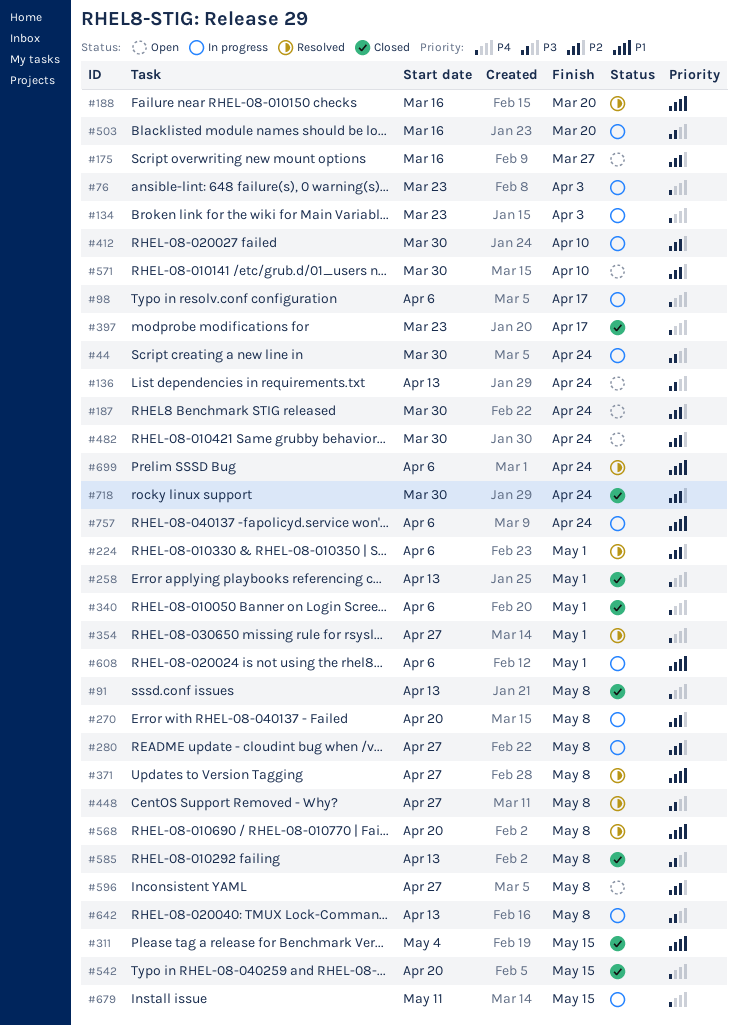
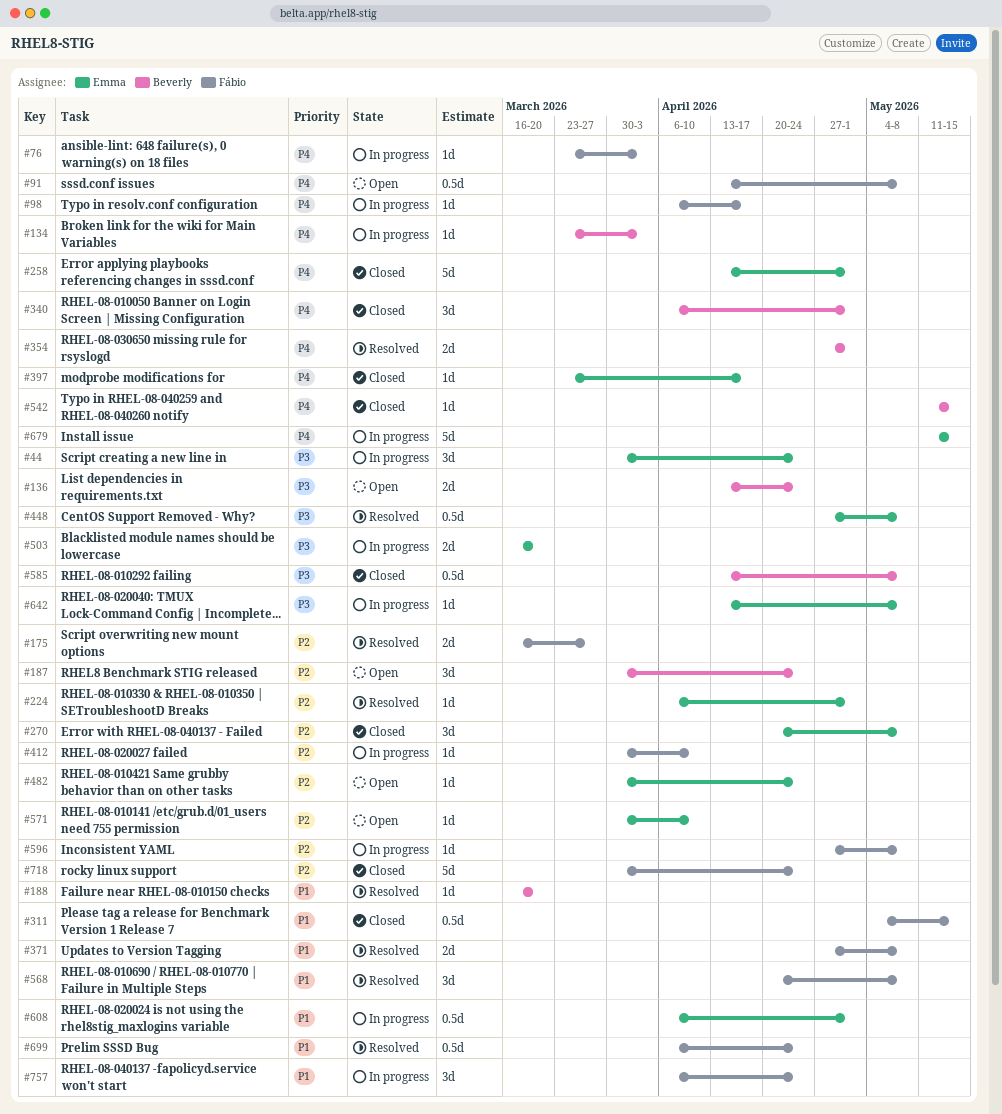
#91, status: Closed -> Open
#175, status: Open -> Resolved
#270, status: In progress -> Closed
#280: present -> none
#542, start: Apr 20 -> May 11
#596, status: Open -> In progress

